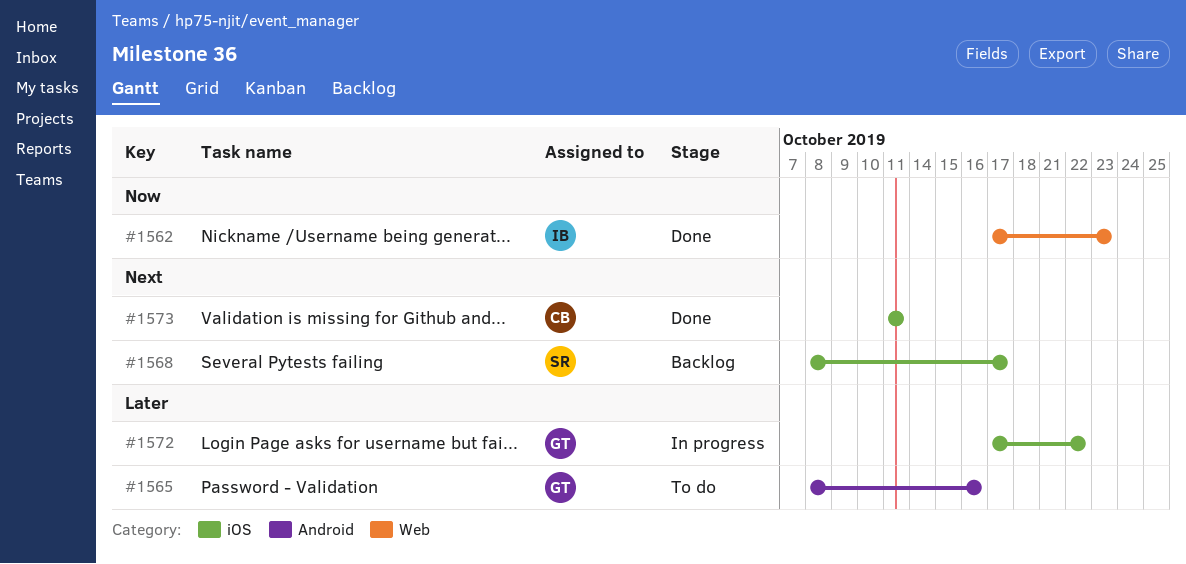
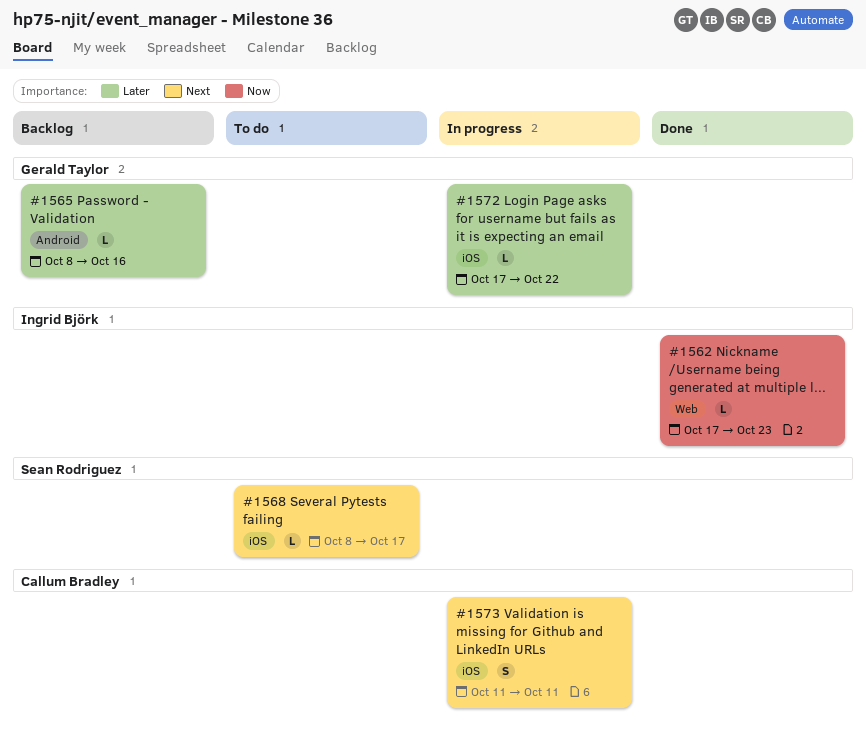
#1565, status: To do -> Backlog
#1568, status: Backlog -> To do
#1573, status: Done -> In progress

